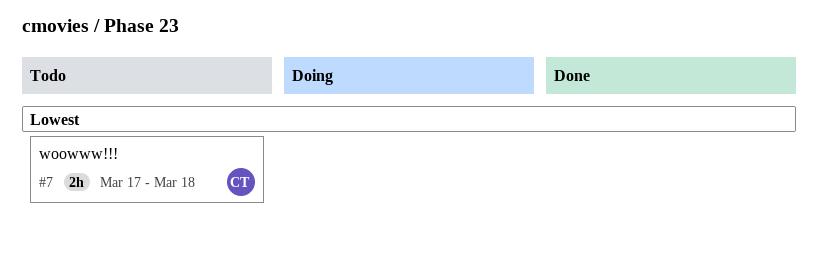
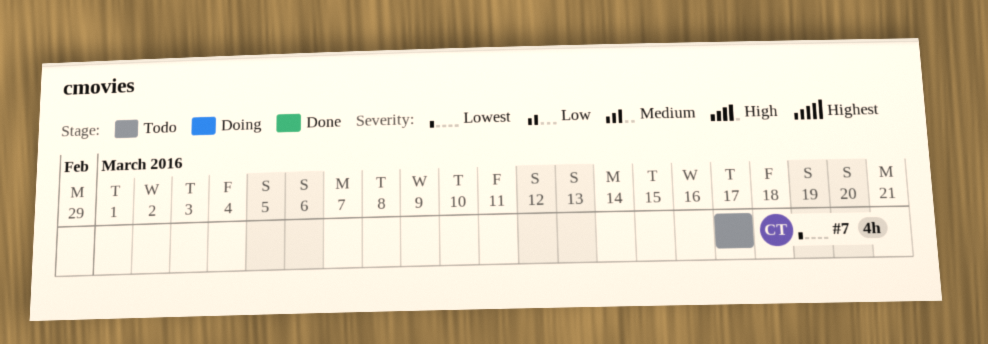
#7, estimate: 2h -> 4h
#7, due: Mar 18 -> Mar 17

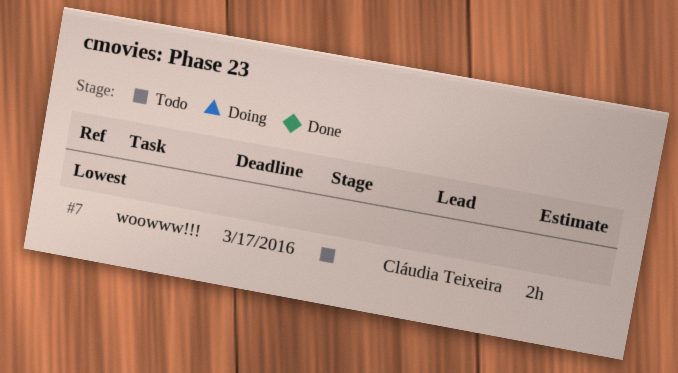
#7, estimate: 4h -> 2h

